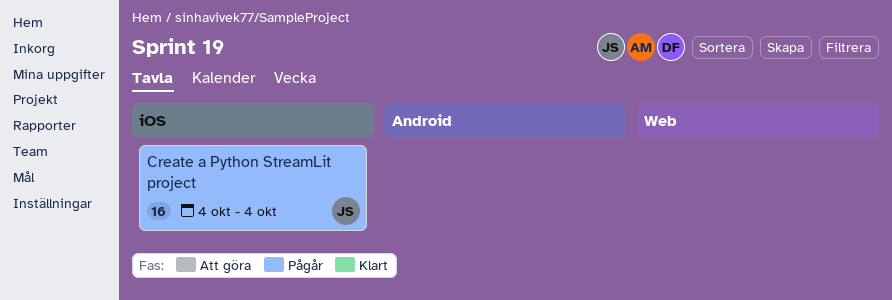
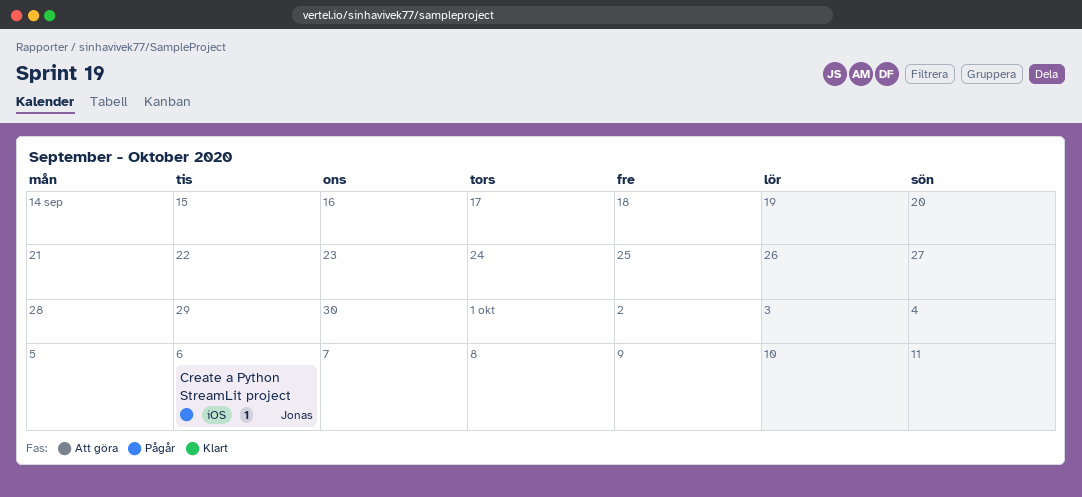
Create a Python StreamLit project, estimate: 16 -> 1
Create a Python StreamLit project, due: Oct 4 -> Oct 6

